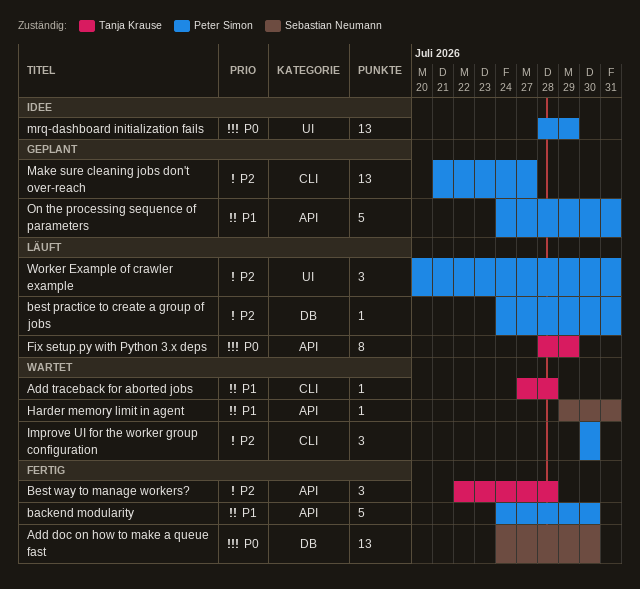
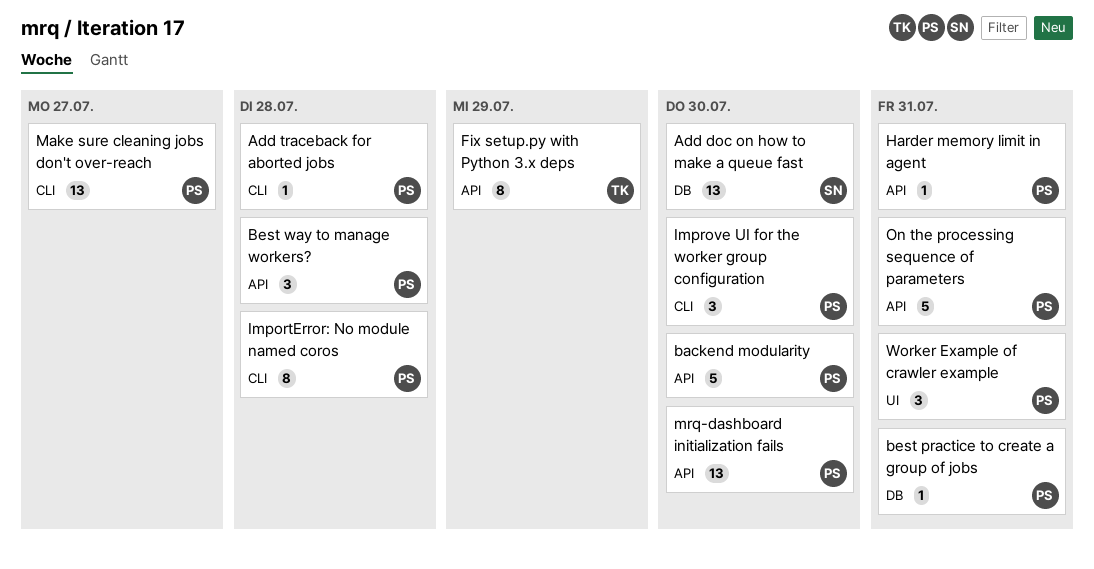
Add traceback for aborted jobs, owner: Tanja Krause -> Peter Simon
Best way to manage workers?, owner: Tanja Krause -> Peter Simon
Harder memory limit in agent, owner: Sebastian Neumann -> Peter Simon
ImportError: No module named coros: none -> present
mrq-dashboard initialization fails, label: UI -> API
mrq-dashboard initialization fails, due: Jul 29 -> Jul 30

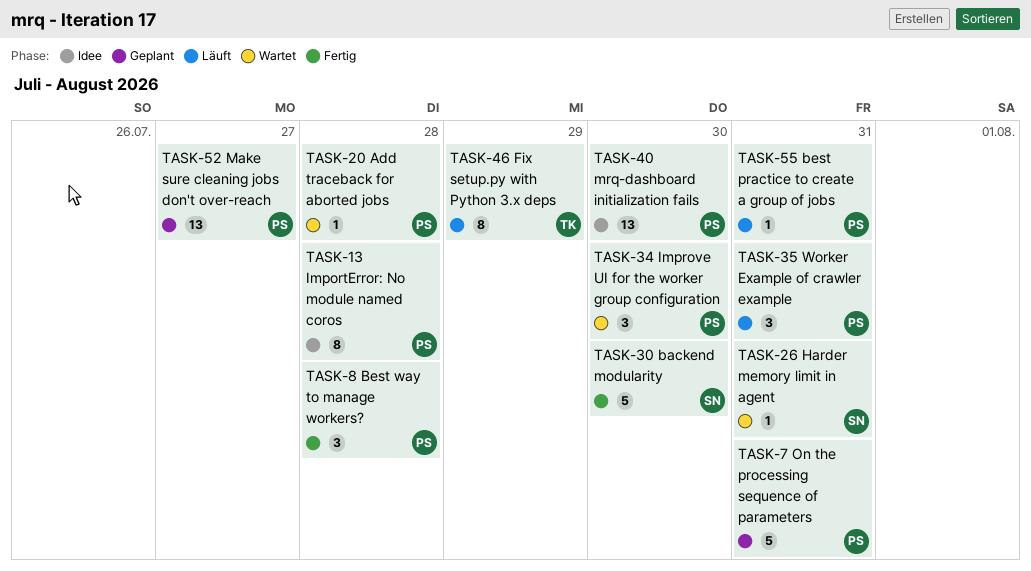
Add doc on how to make a queue fast: present -> none
backend modularity, owner: PS -> SN
Harder memory limit in agent, owner: PS -> SN

